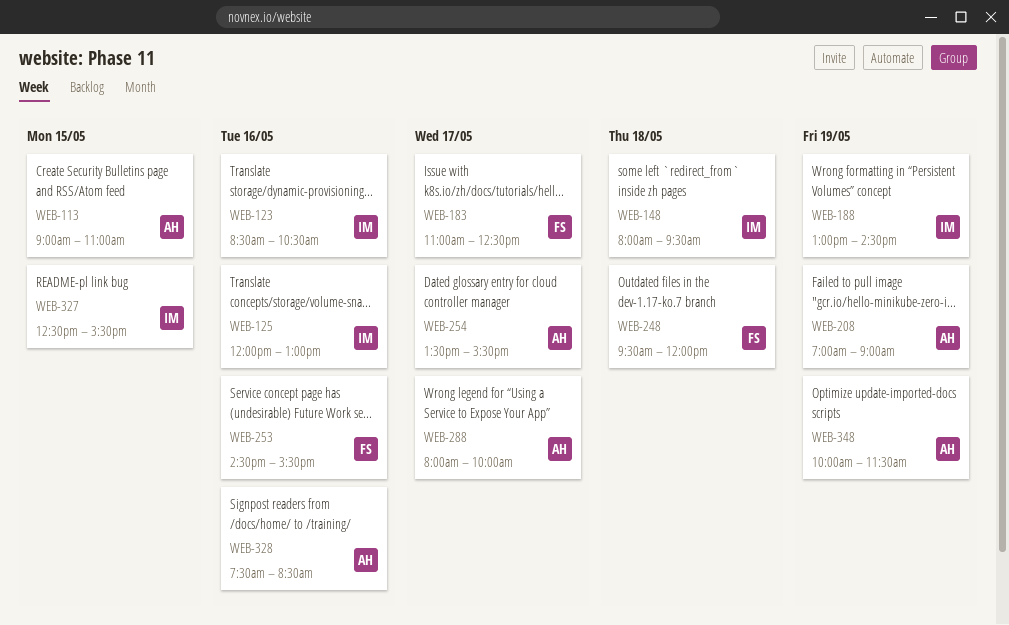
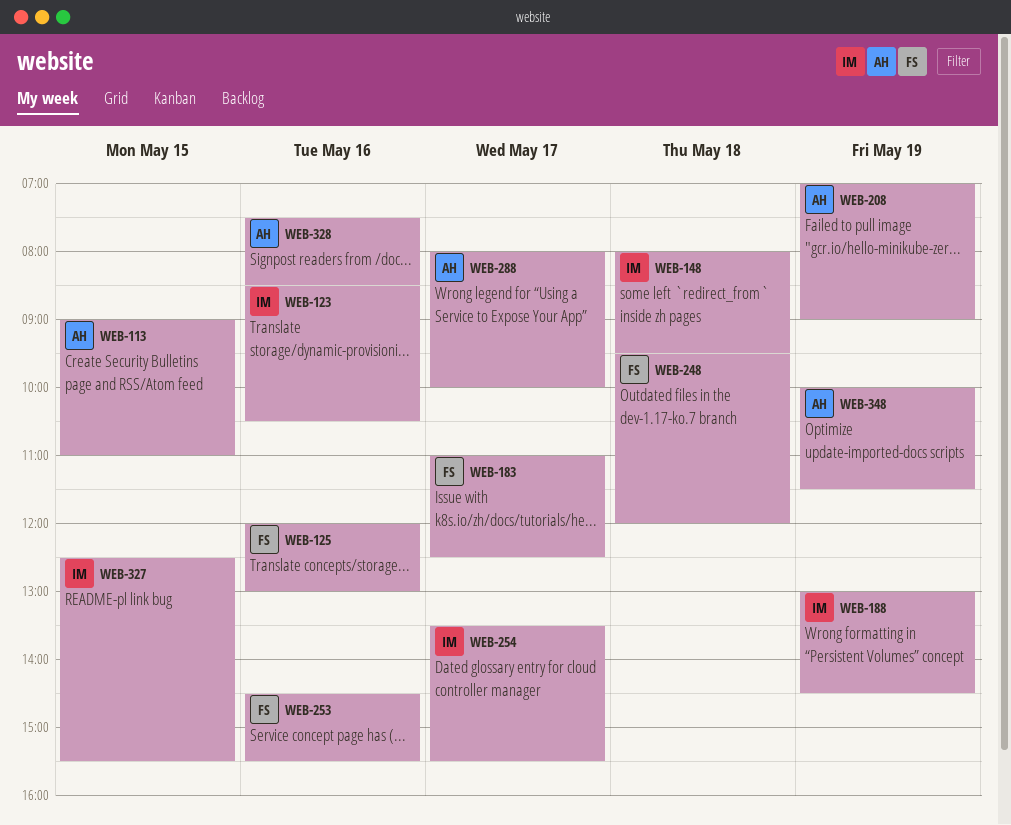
WEB-125, owner: IM -> FS
WEB-254, owner: AH -> IM

